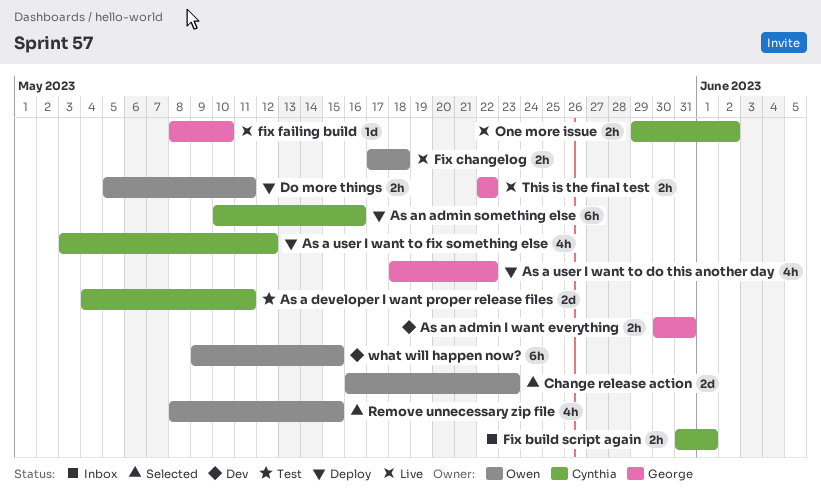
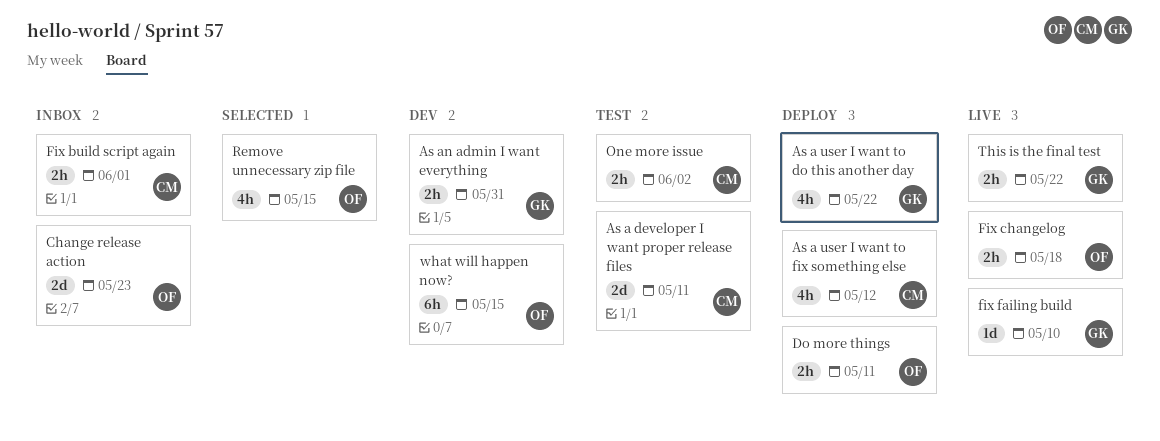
As an admin something else: present -> none
Change release action, status: Selected -> Inbox
One more issue, status: Live -> Test

